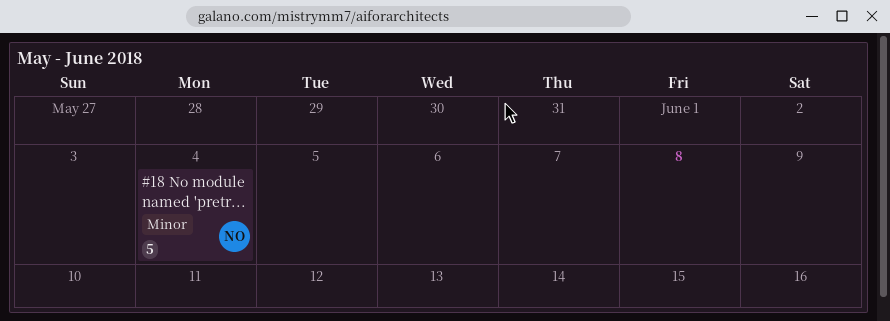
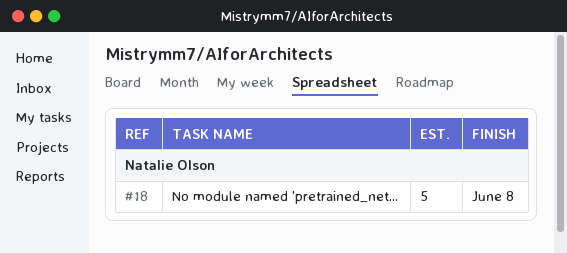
#18, due: Jun 4 -> Jun 8

